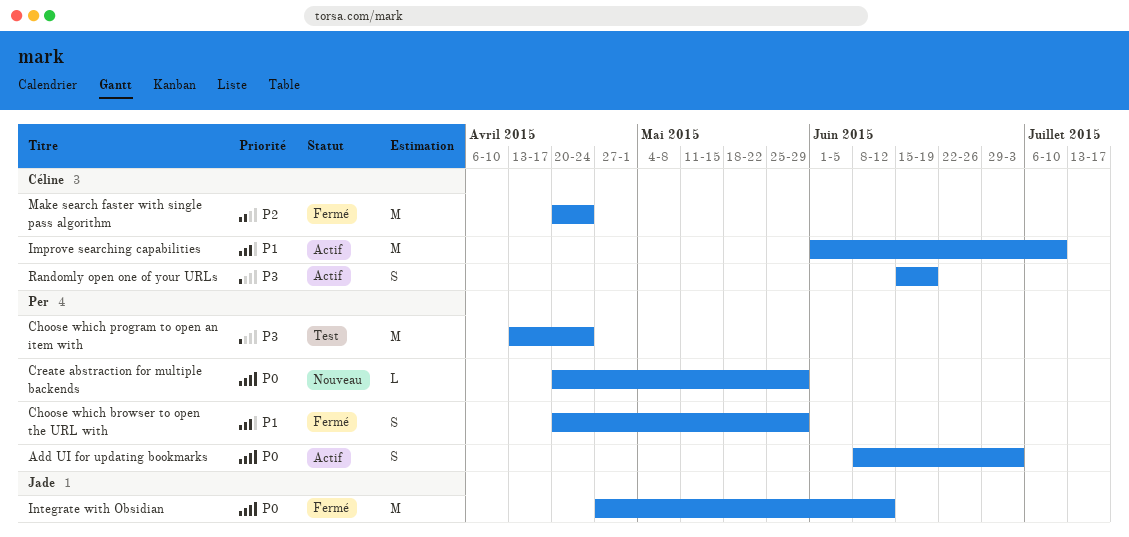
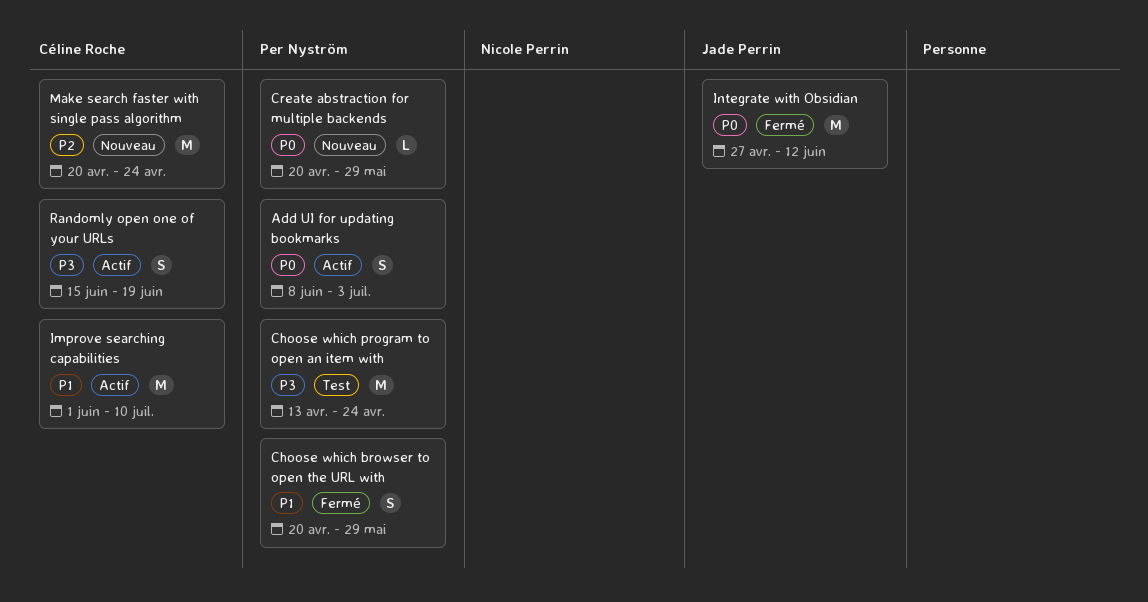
Make search faster with single pass algorithm, status: Fermé -> Nouveau

